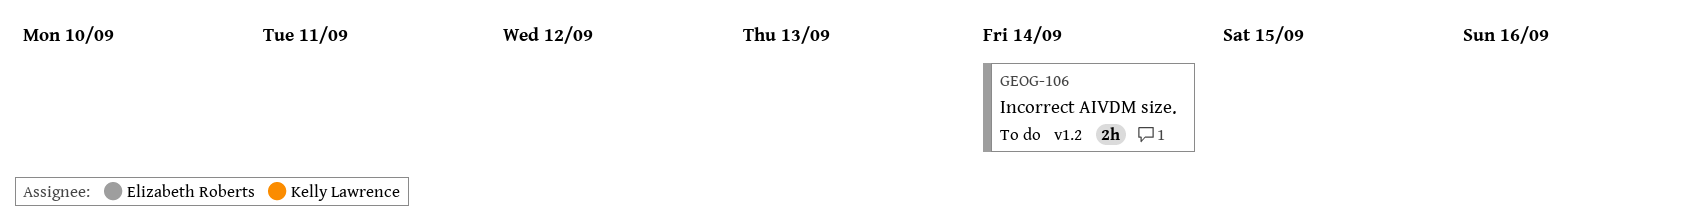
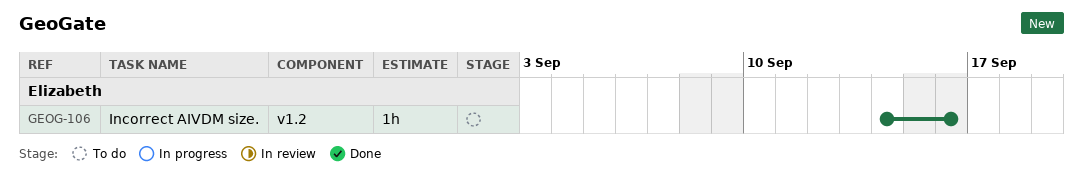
GEOG-106, estimate: 2h -> 1h
GEOG-106, due: Sep 14 -> Sep 16

